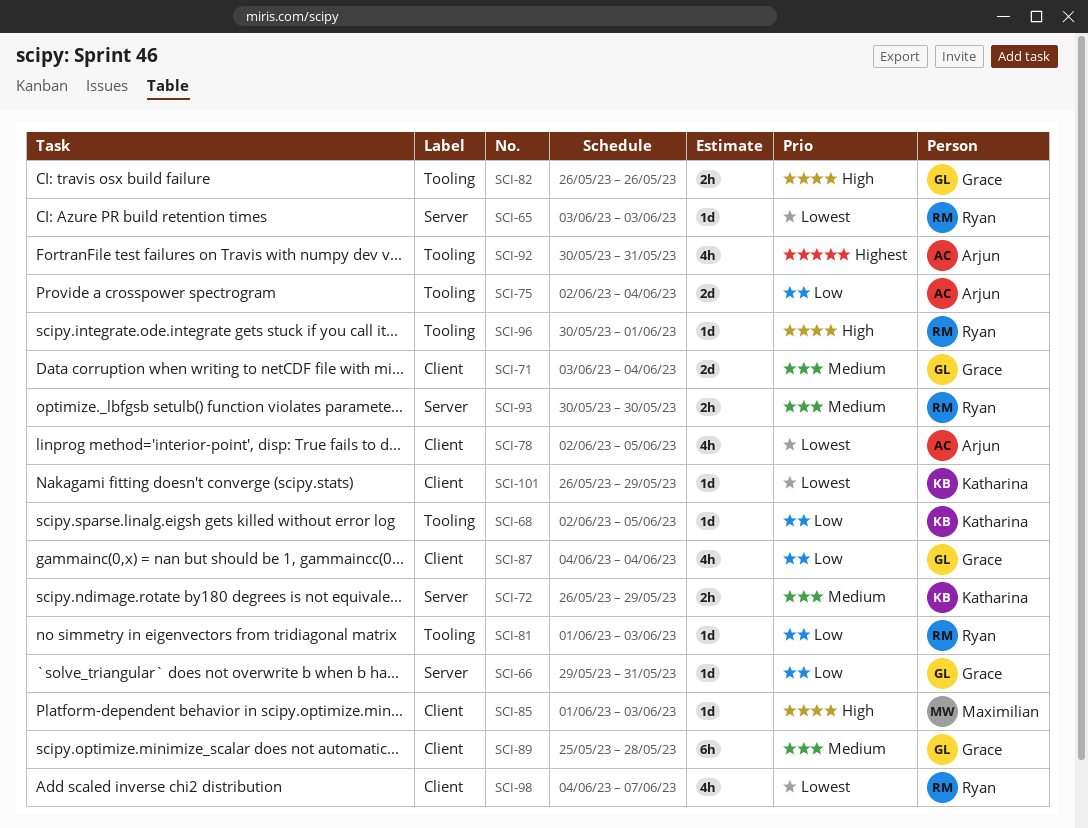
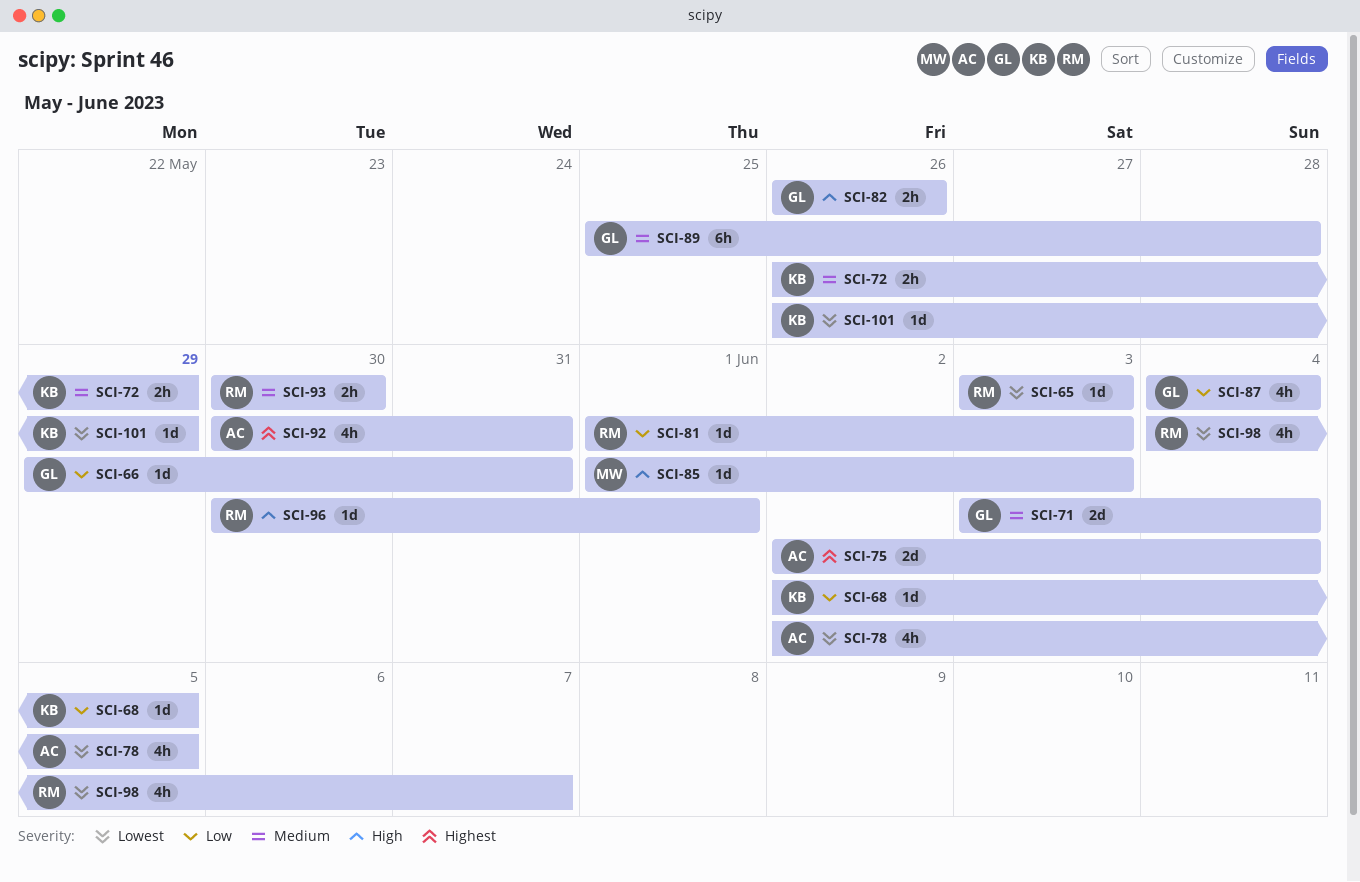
SCI-75, priority: Low -> Highest

